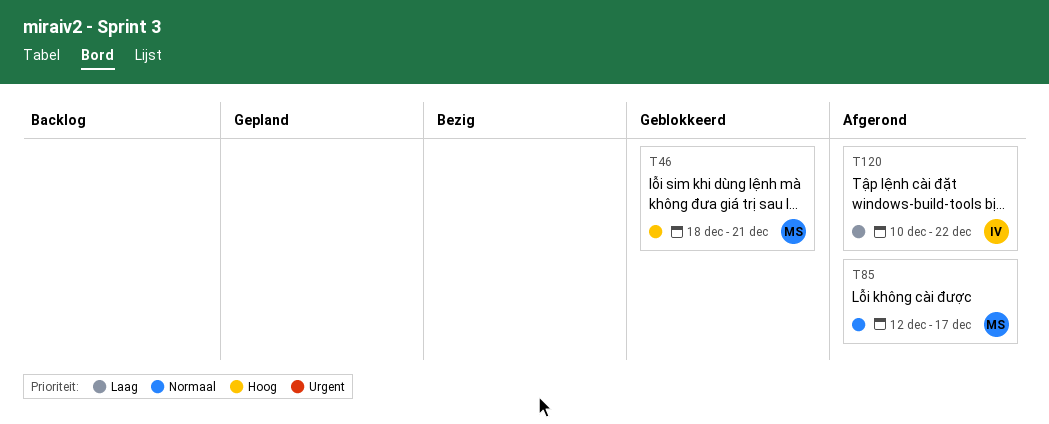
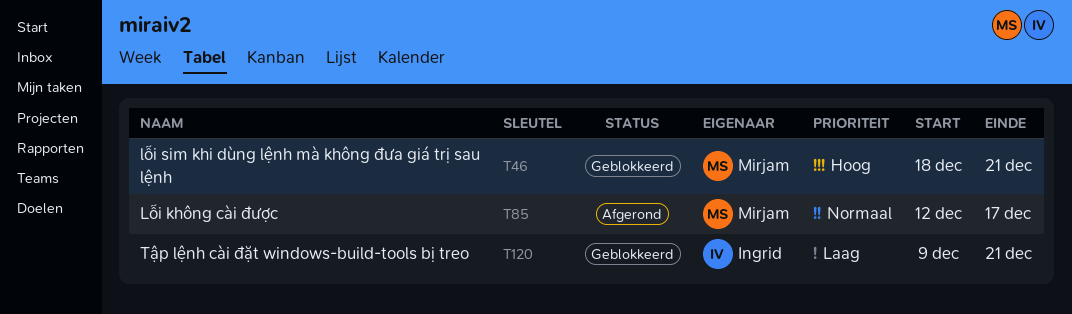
T120, status: Afgerond -> Geblokkeerd
T120, start: Dec 10 -> Dec 9
T120, due: Dec 22 -> Dec 21

